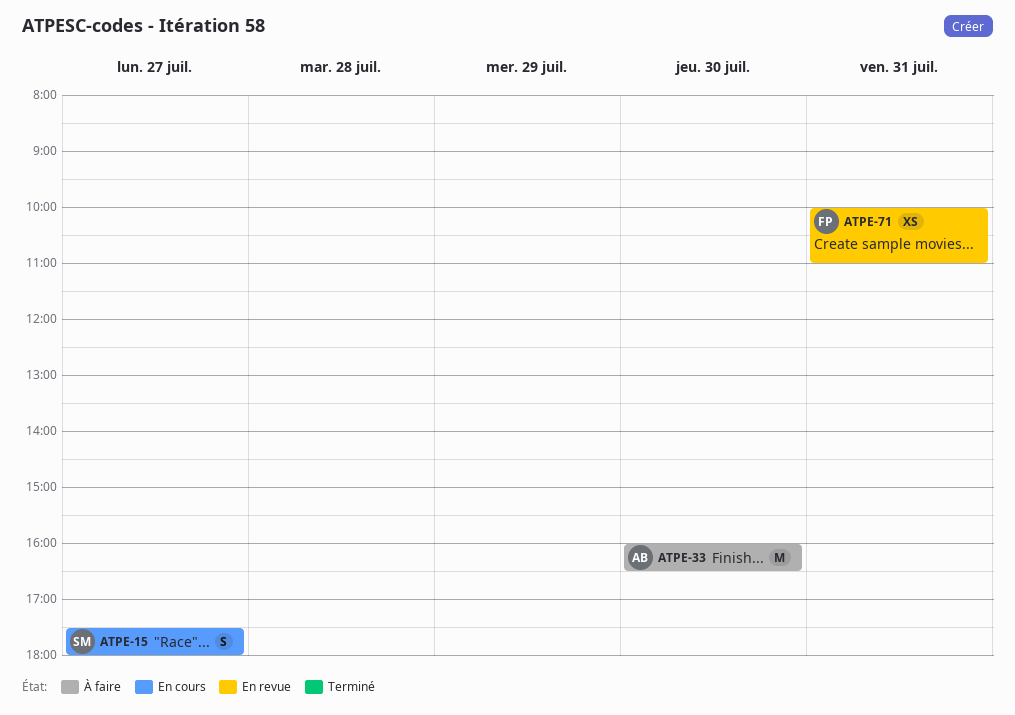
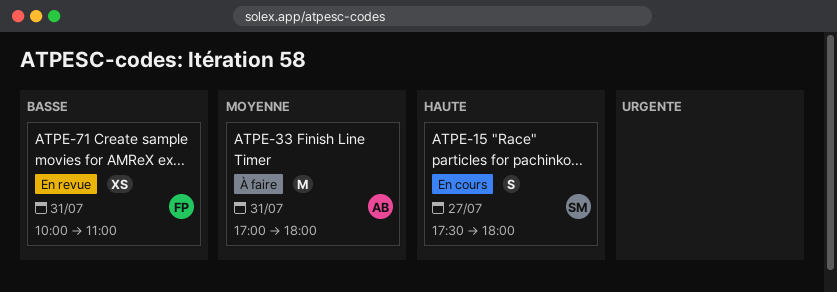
ATPE-33, day: Jul 30 -> Jul 31
ATPE-33, begins: 16:00 -> 17:00
ATPE-33, ends: 16:30 -> 18:00

